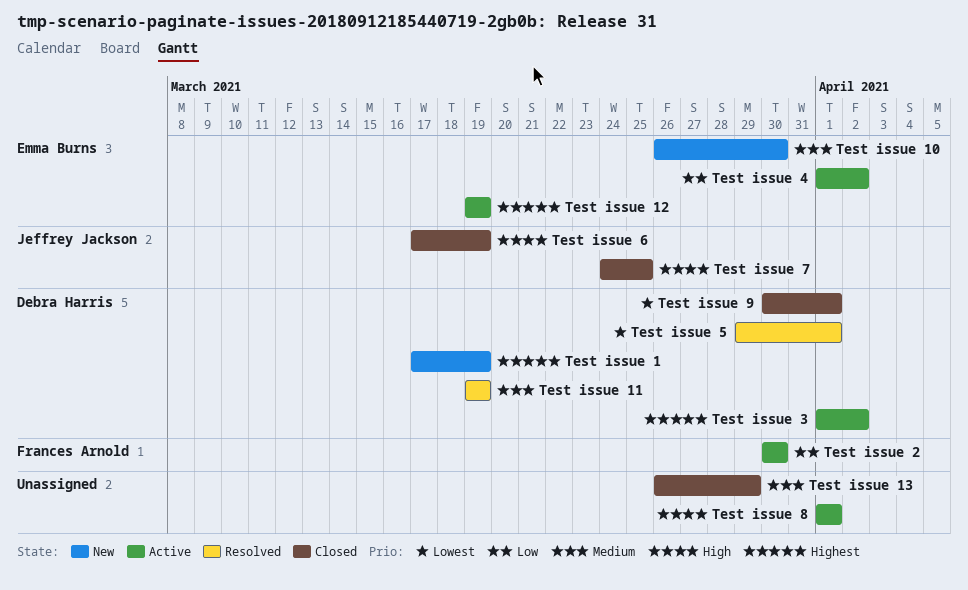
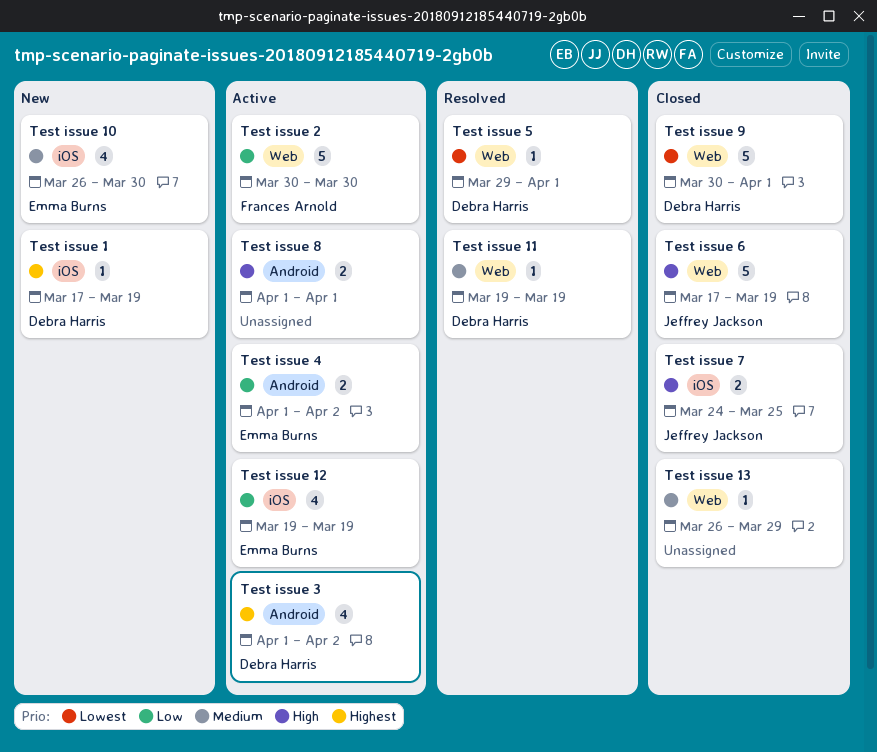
Test issue 12, priority: Highest -> Low

